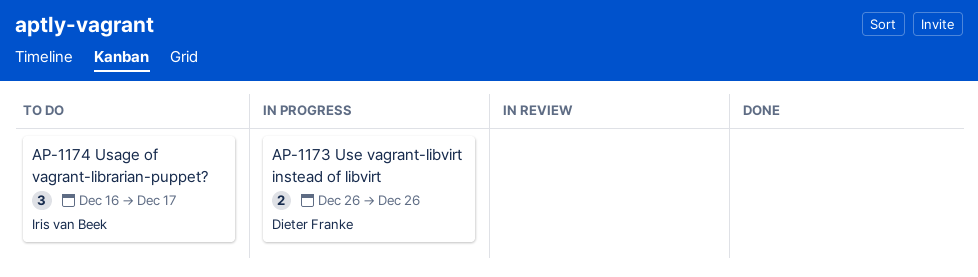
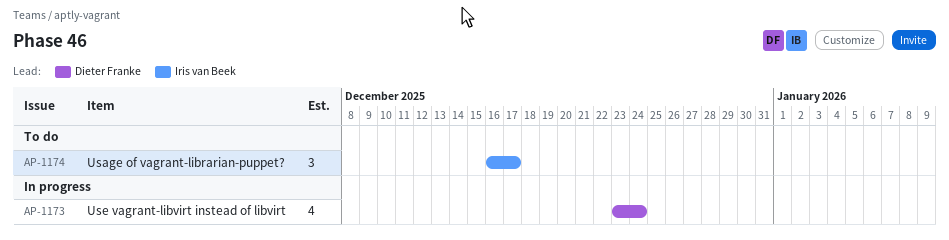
AP-1173, estimate: 2 -> 4
AP-1173, start: Dec 26 -> Dec 23
AP-1173, due: Dec 26 -> Dec 24

